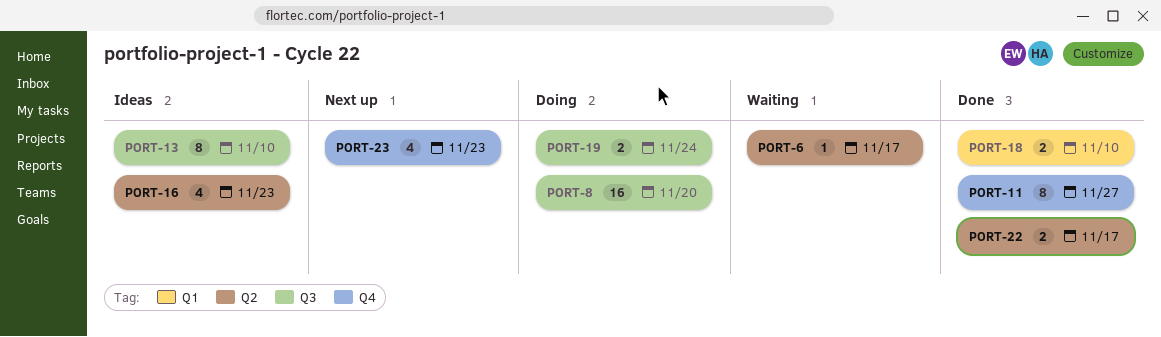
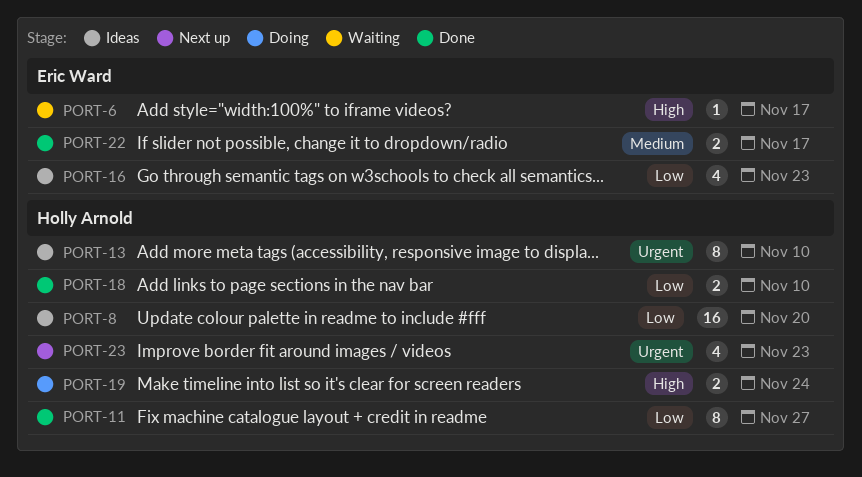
PORT-8, status: Doing -> Ideas

